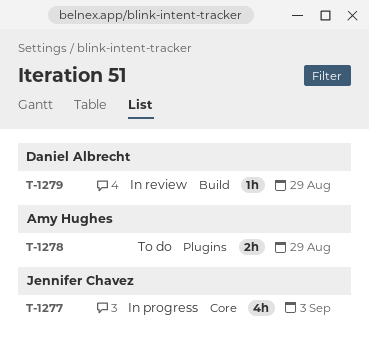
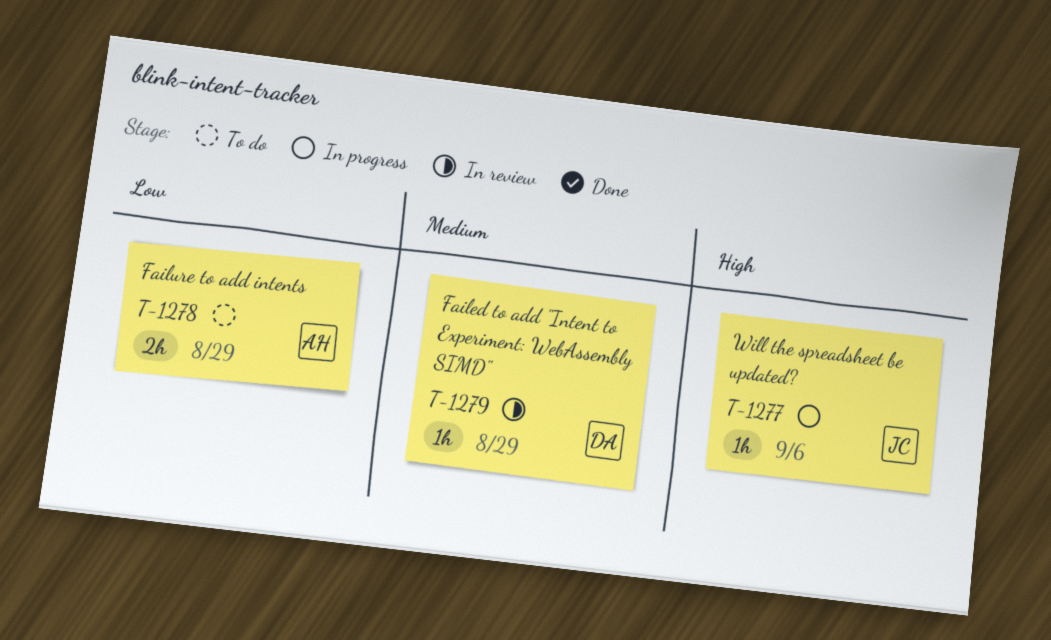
T-1277, estimate: 4h -> 1h
T-1277, due: Sep 3 -> Sep 6

